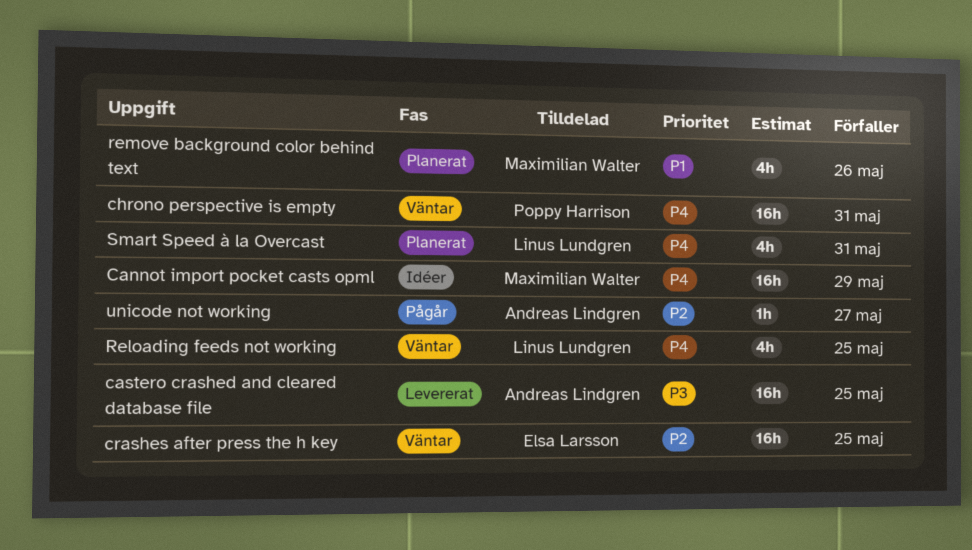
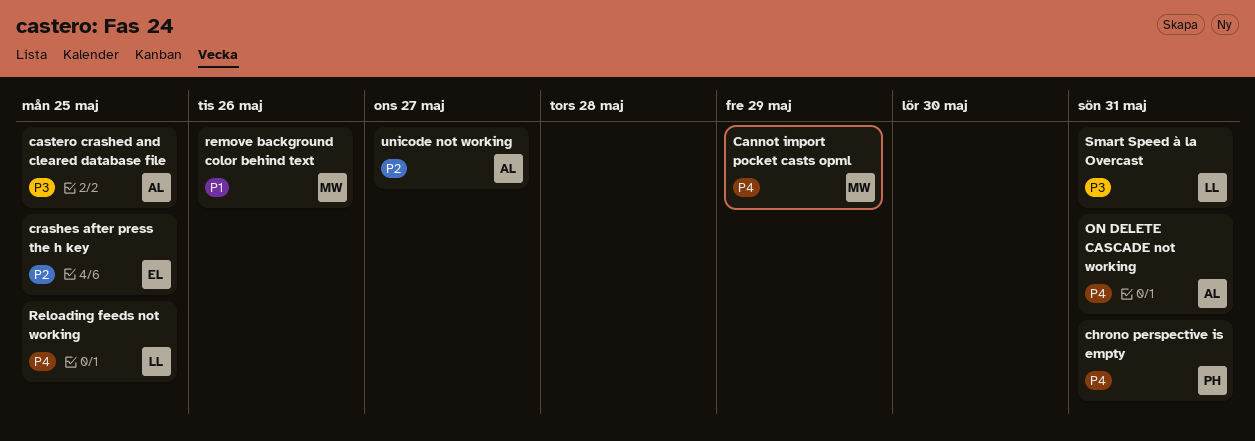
ON DELETE CASCADE not working: none -> present
Smart Speed à la Overcast, priority: P4 -> P3

